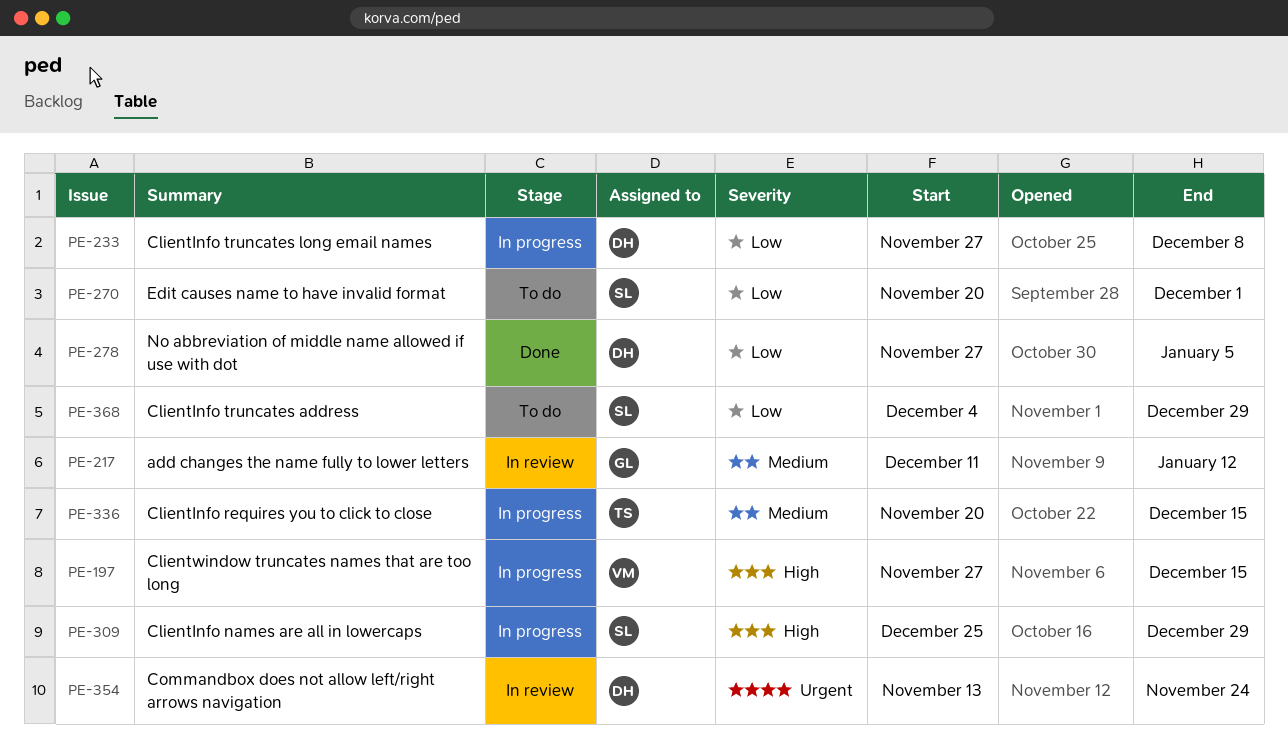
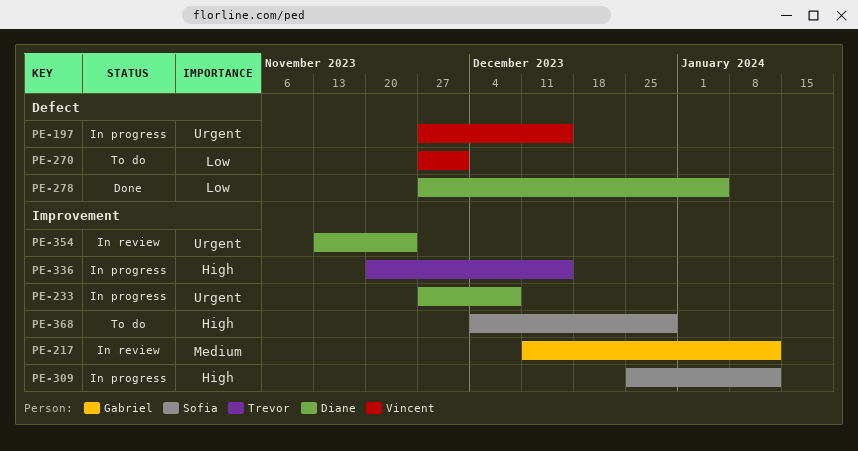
PE-197, priority: High -> Urgent
PE-233, priority: Low -> Urgent
PE-270, owner: Sofia -> Vincent
PE-270, start: Nov 20 -> Nov 27
PE-309, due: Dec 29 -> Jan 12
PE-336, priority: Medium -> High
PE-368, priority: Low -> High

